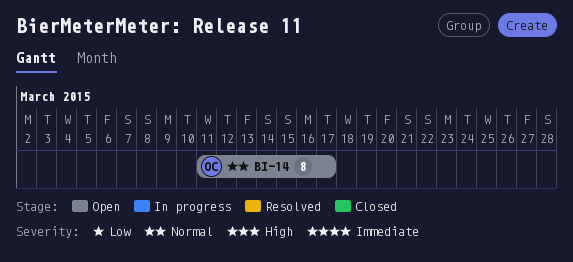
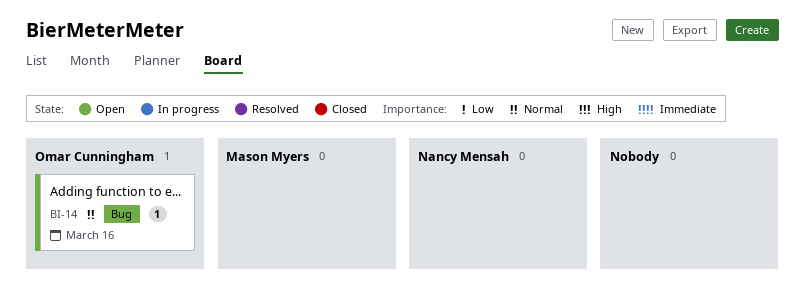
BI-14, estimate: 8 -> 1
BI-14, due: Mar 17 -> Mar 16

